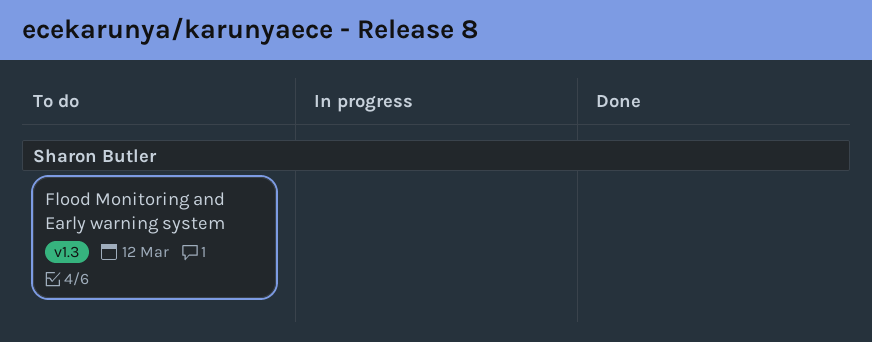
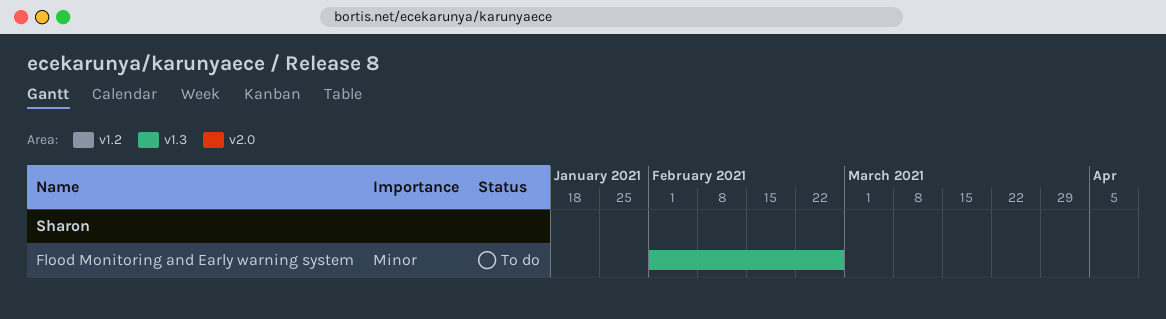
Flood Monitoring and Early warning system, due: Mar 12 -> Feb 26

